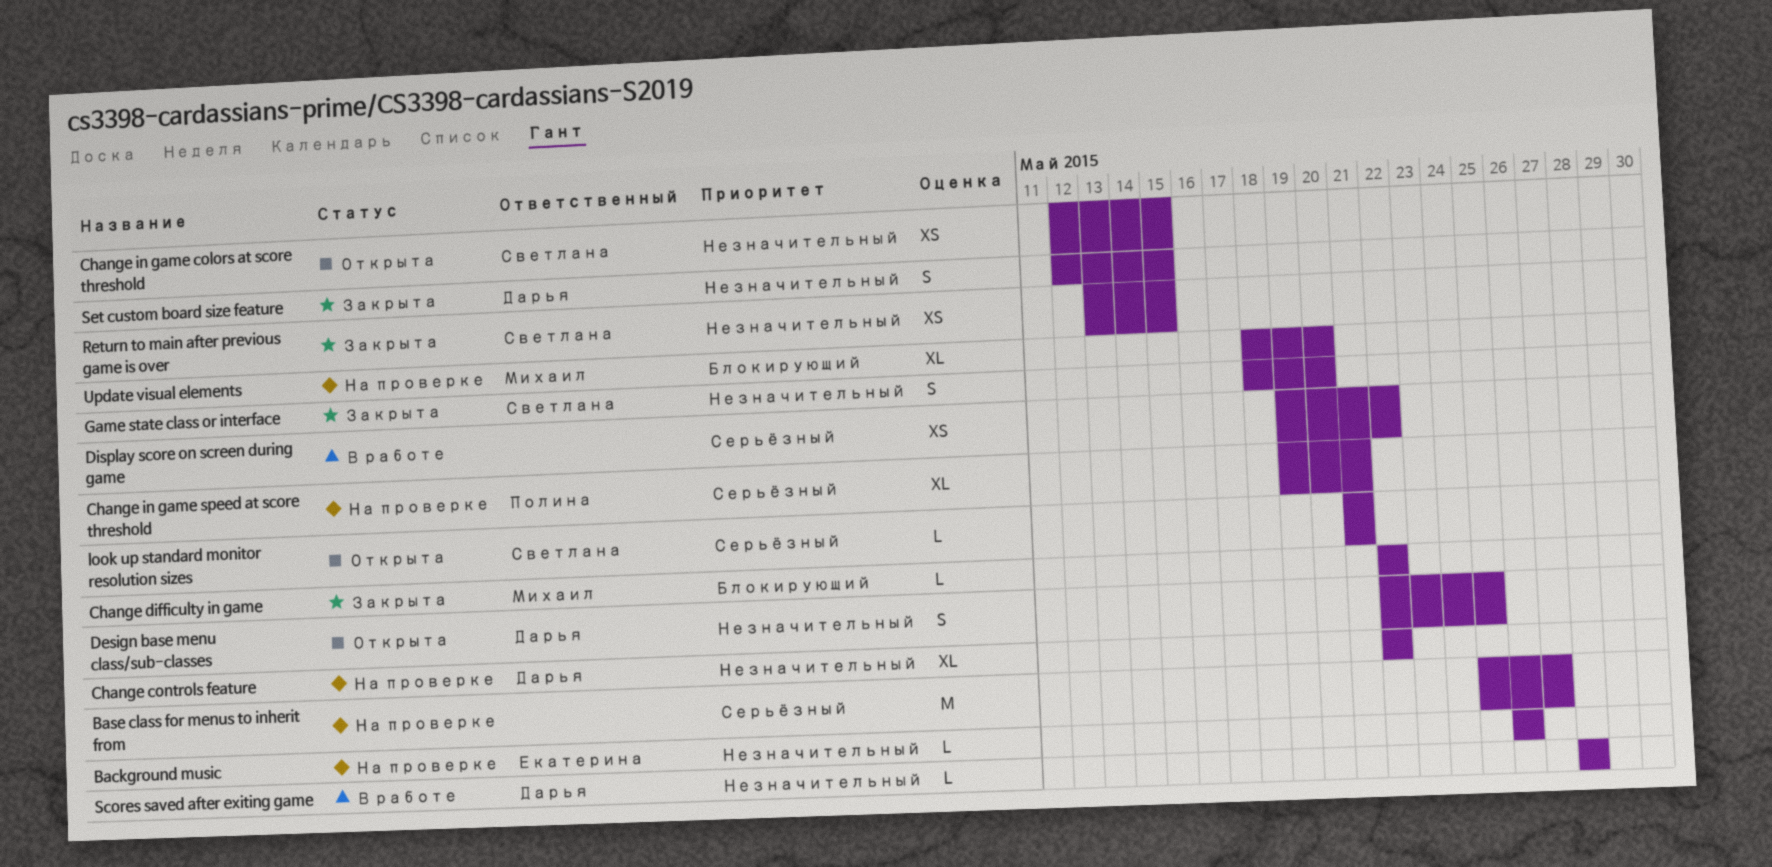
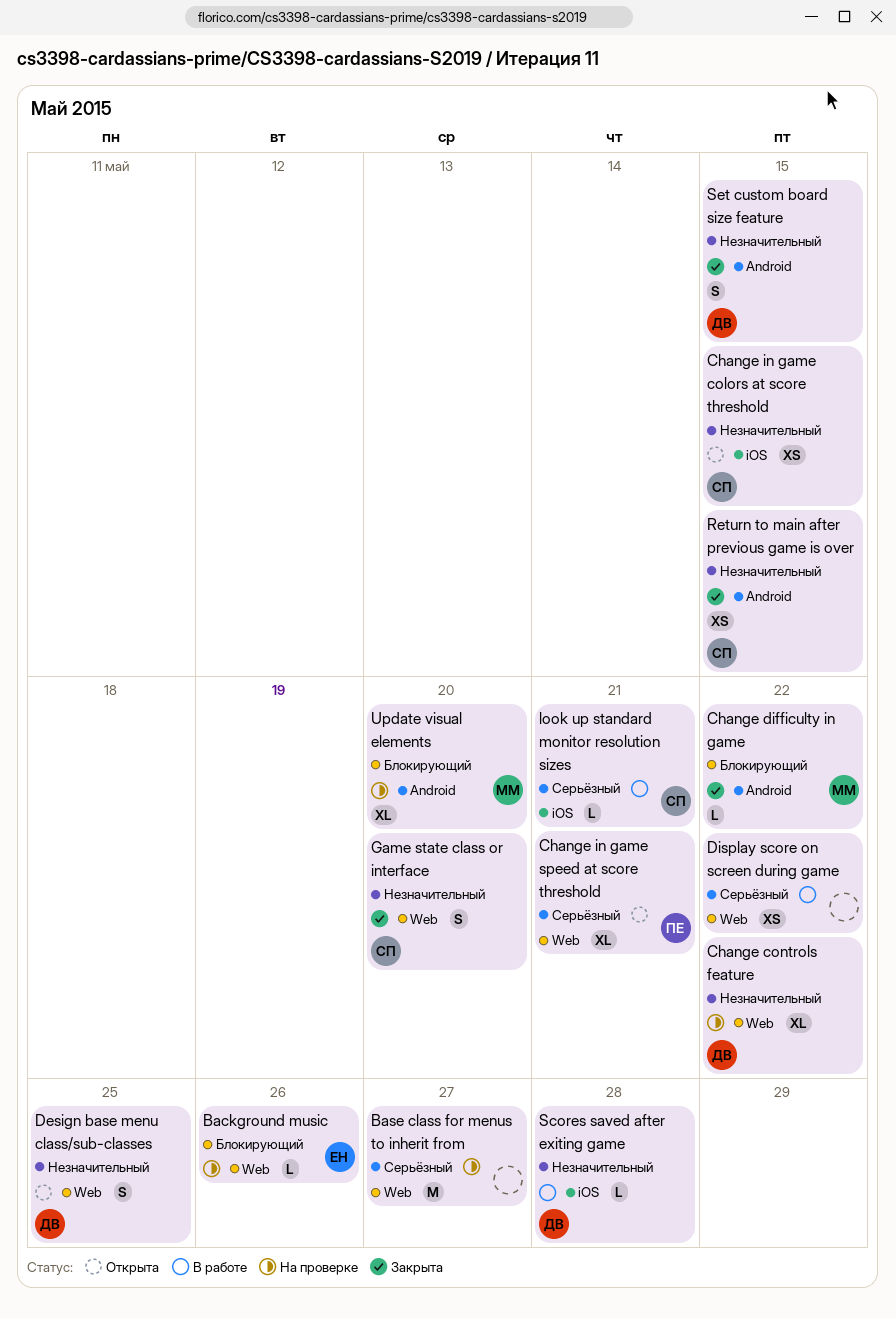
Background music, priority: Незначительный -> Блокирующий
Change in game speed at score threshold, status: На проверке -> Открыта
look up standard monitor resolution sizes, status: Открыта -> В работе

